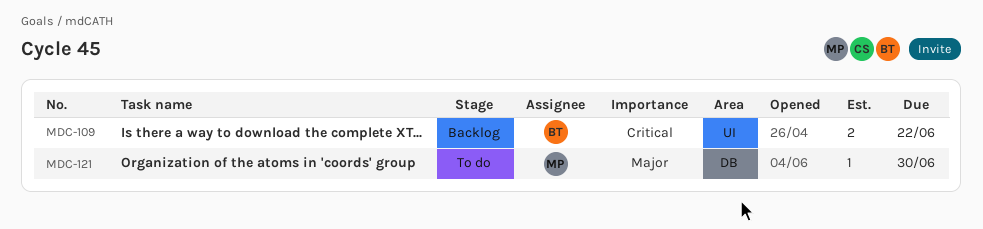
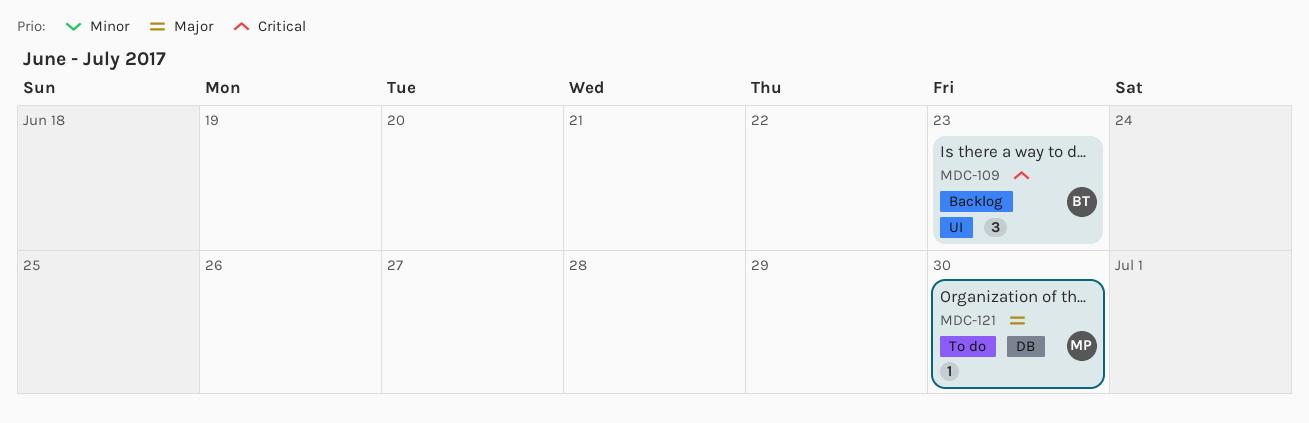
MDC-109, estimate: 2 -> 3
MDC-109, due: Jun 22 -> Jun 23

